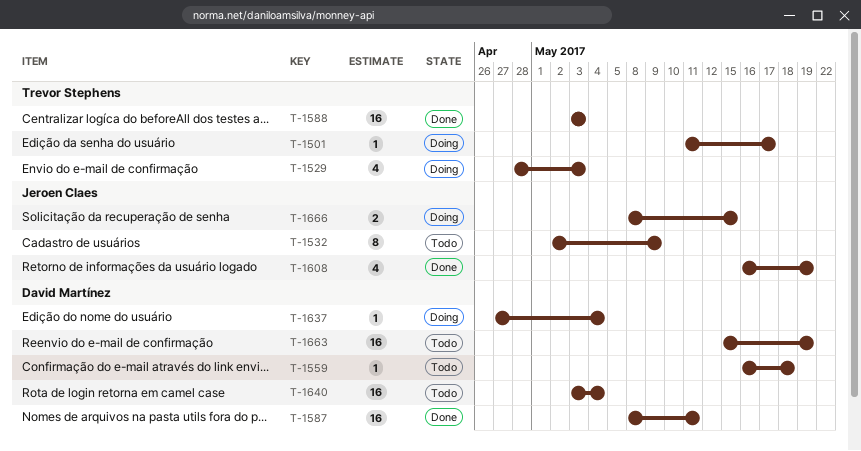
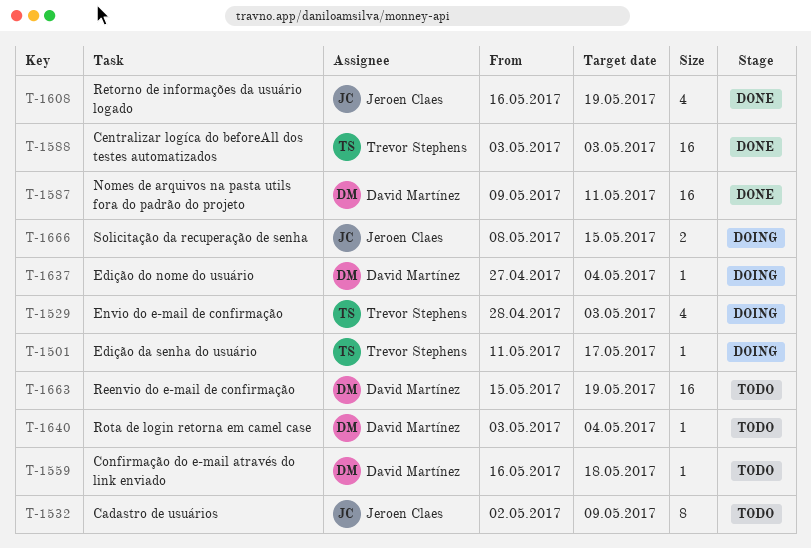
T-1587, start: May 8 -> May 9
T-1640, estimate: 16 -> 1

